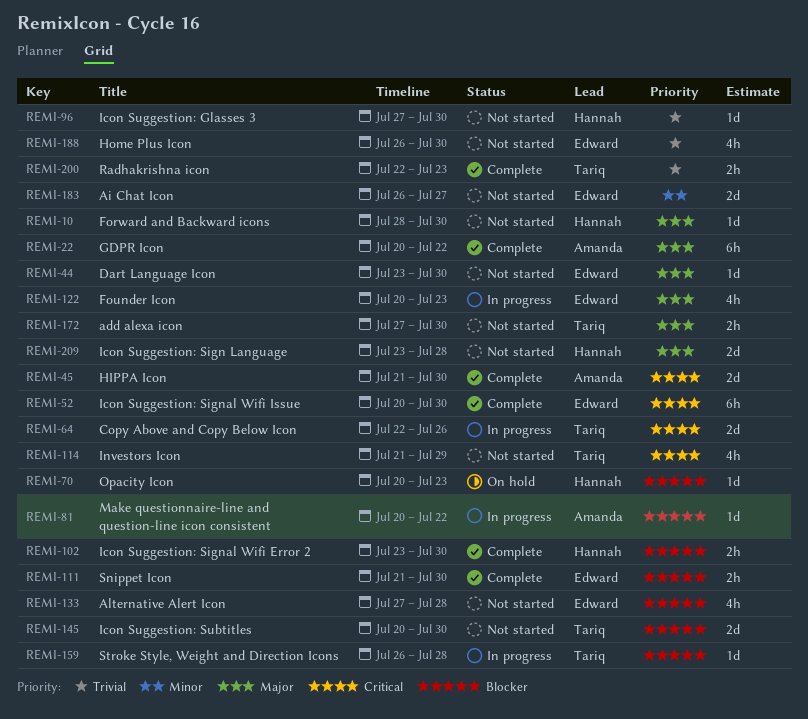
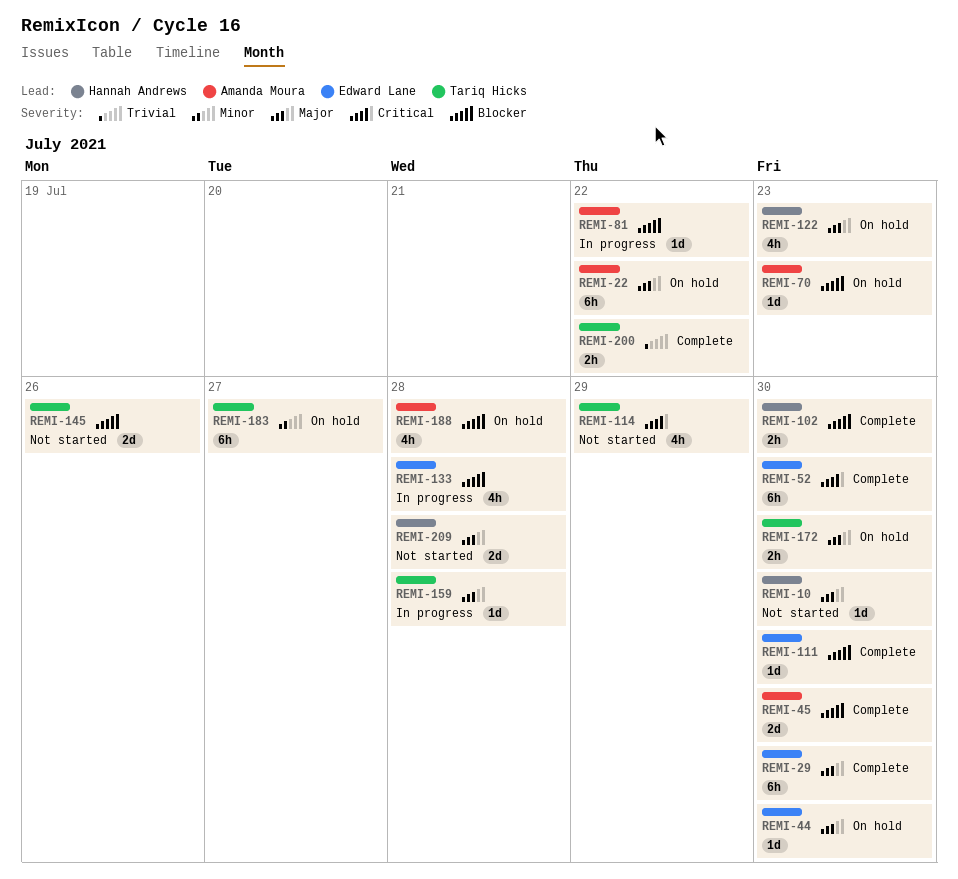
REMI-22, status: Complete -> On hold
REMI-29: none -> present
REMI-44, status: Not started -> On hold
REMI-45, priority: Critical -> Blocker
REMI-64: present -> none
REMI-70, owner: Hannah Andrews -> Amanda Moura
REMI-96: present -> none
REMI-111, estimate: 2h -> 1d
REMI-122, status: In progress -> On hold
REMI-122, owner: Edward Lane -> Hannah Andrews
REMI-133, status: Not started -> In progress
REMI-145, due: Jul 30 -> Jul 26
REMI-159, priority: Blocker -> Major
REMI-172, status: Not started -> On hold
REMI-183, status: Not started -> On hold
REMI-183, owner: Edward Lane -> Tariq Hicks
REMI-183, estimate: 2d -> 6h
REMI-188, status: Not started -> On hold
REMI-188, owner: Edward Lane -> Amanda Moura
REMI-188, priority: Trivial -> Blocker
REMI-188, due: Jul 30 -> Jul 28
REMI-200, due: Jul 23 -> Jul 22

